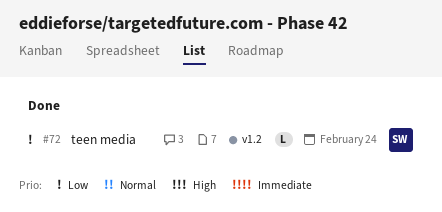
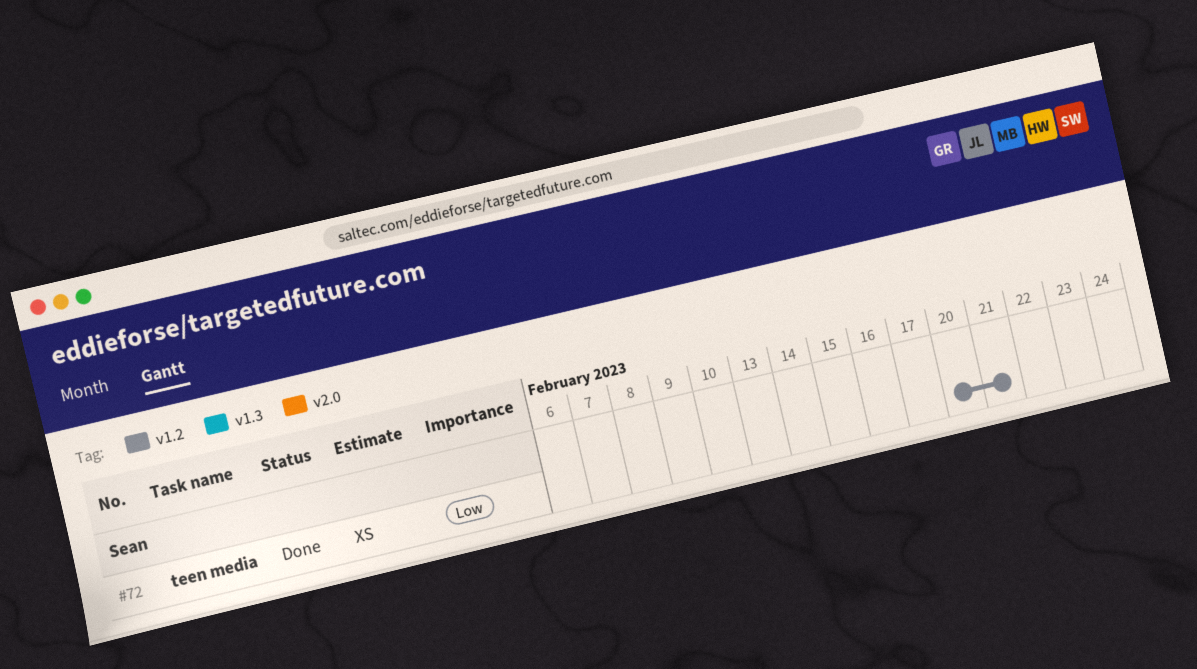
#72, estimate: L -> XS
#72, due: Feb 24 -> Feb 21

